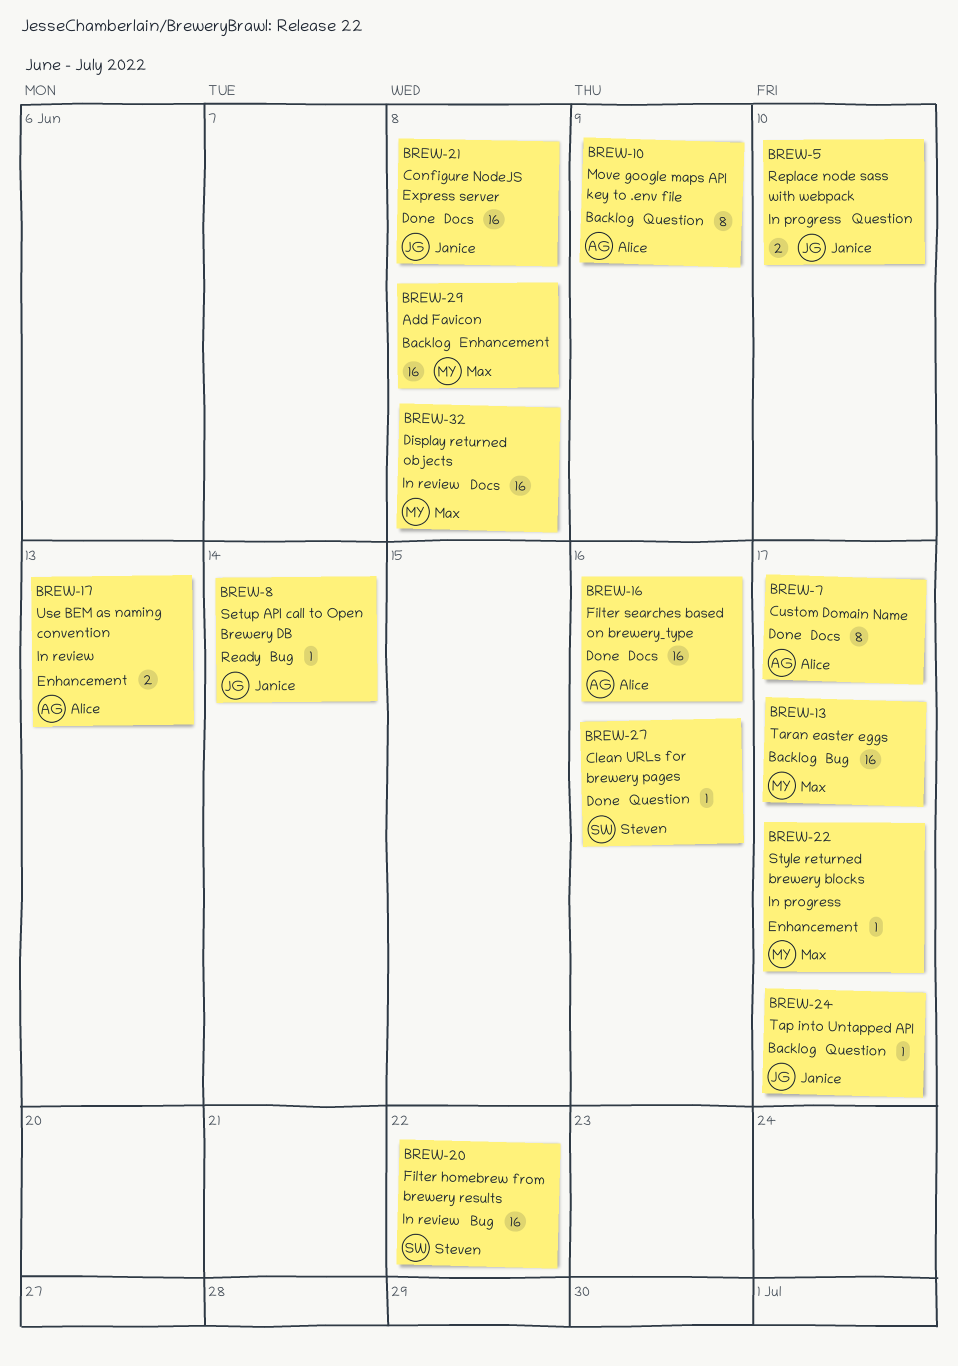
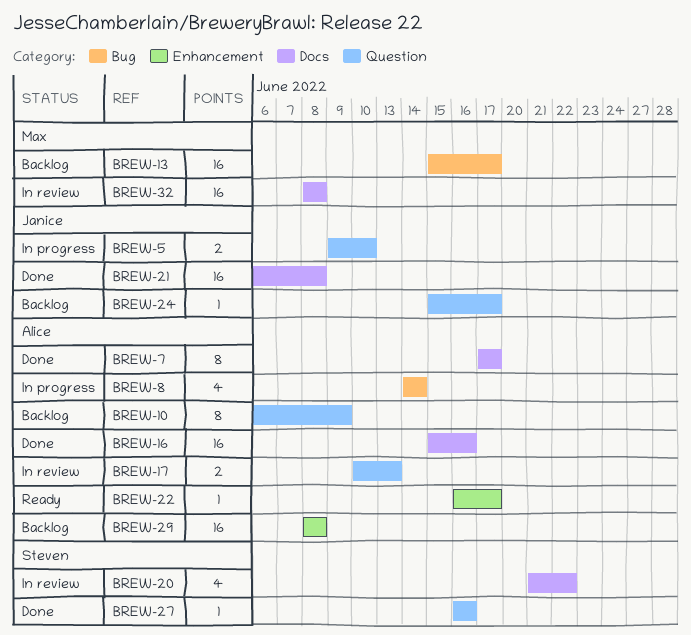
BREW-8, status: Ready -> In progress
BREW-8, owner: Janice -> Alice
BREW-8, estimate: 1 -> 4
BREW-17, label: Enhancement -> Question
BREW-20, label: Bug -> Docs
BREW-20, estimate: 16 -> 4
BREW-22, status: In progress -> Ready
BREW-22, owner: Max -> Alice
BREW-29, owner: Max -> Alice

